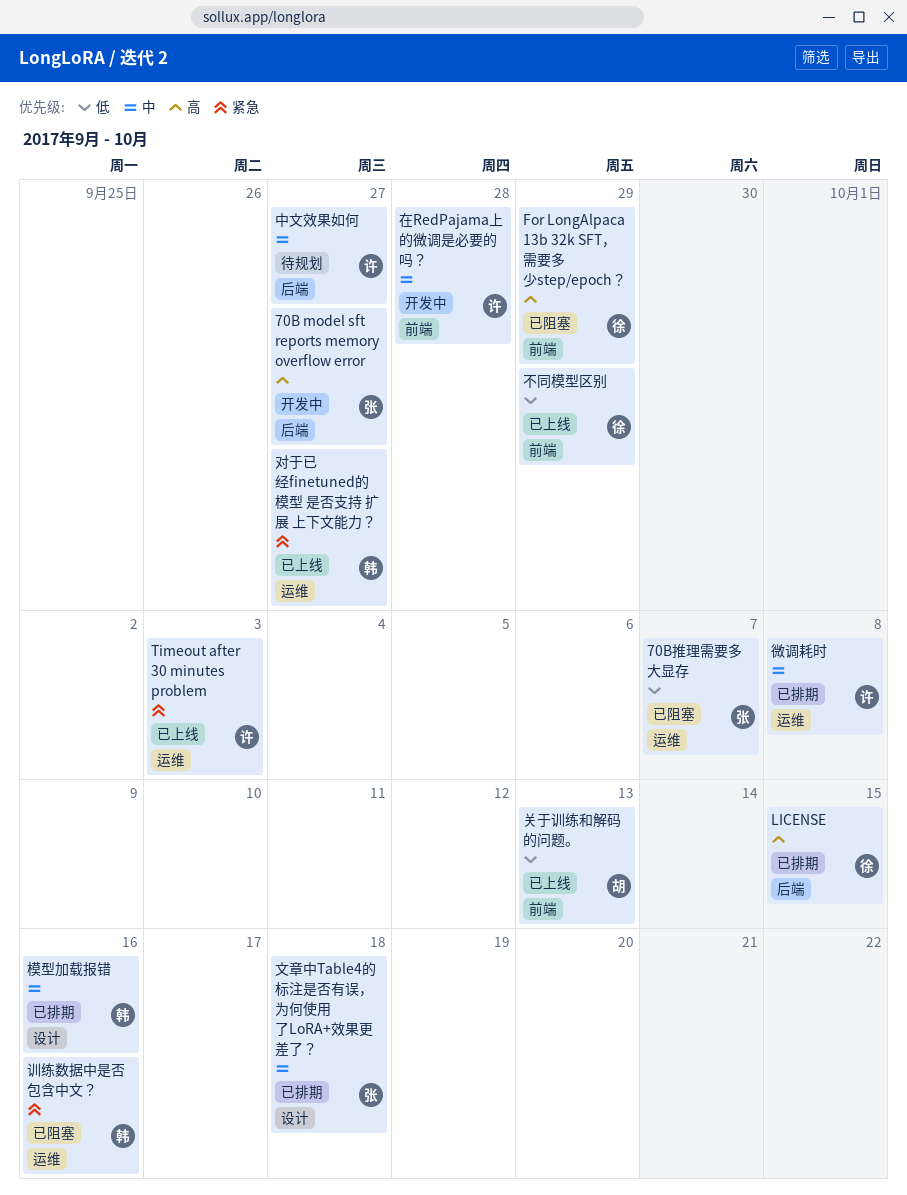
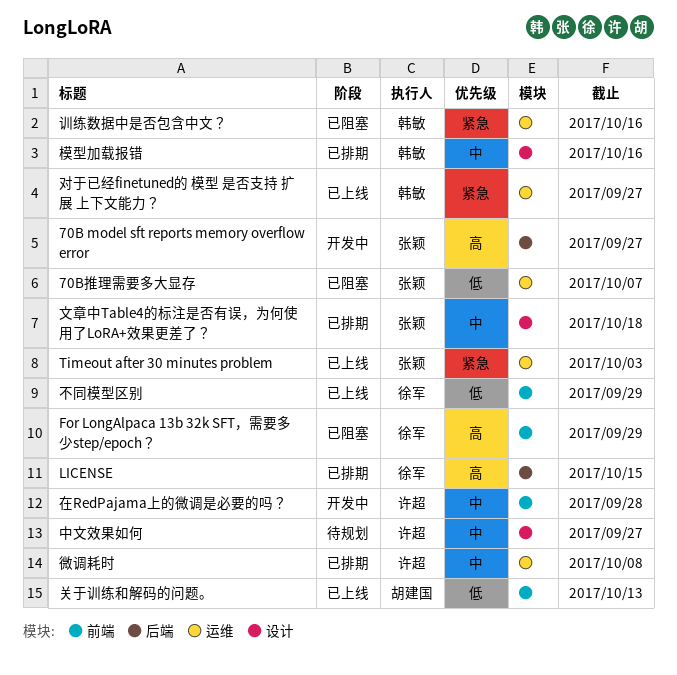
Timeout after 30 minutes problem, owner: 许超 -> 张颖
中文效果如何, label: 后端 -> 设计

